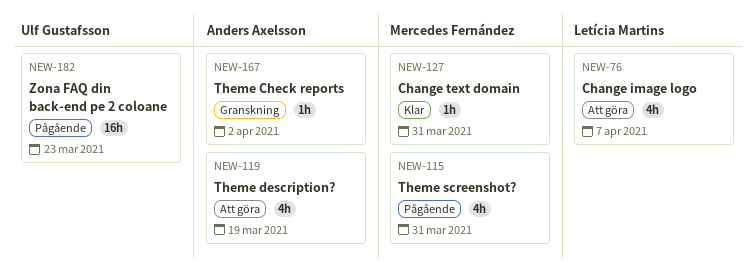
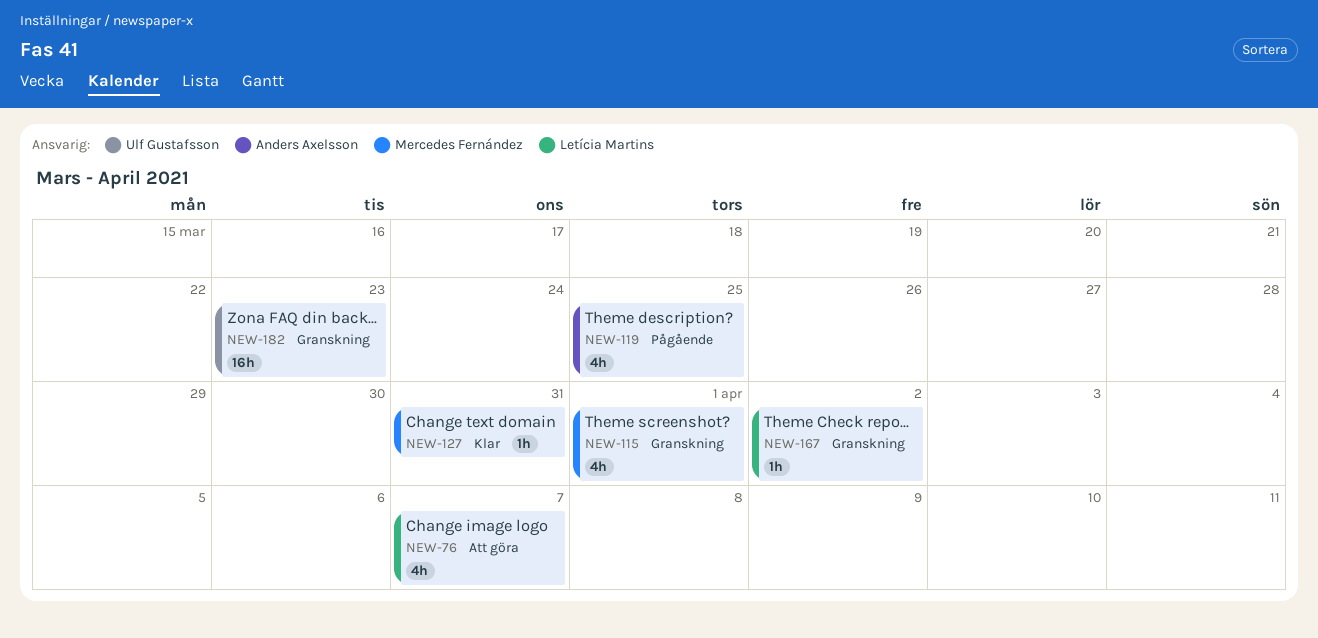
NEW-115, status: Pågående -> Granskning
NEW-115, due: Mar 31 -> Apr 1
NEW-119, status: Att göra -> Pågående
NEW-119, due: Mar 19 -> Mar 25
NEW-167, owner: Anders Axelsson -> Letícia Martins
NEW-182, status: Pågående -> Granskning

